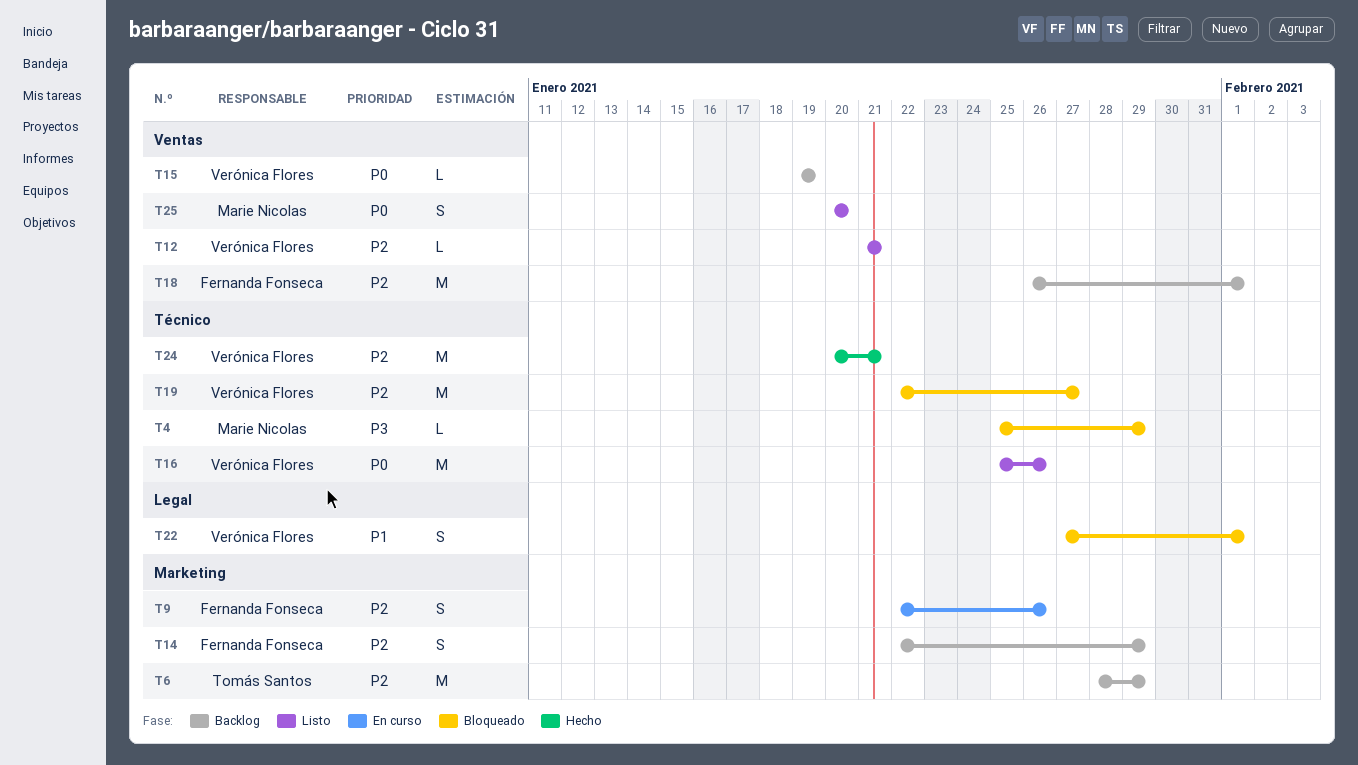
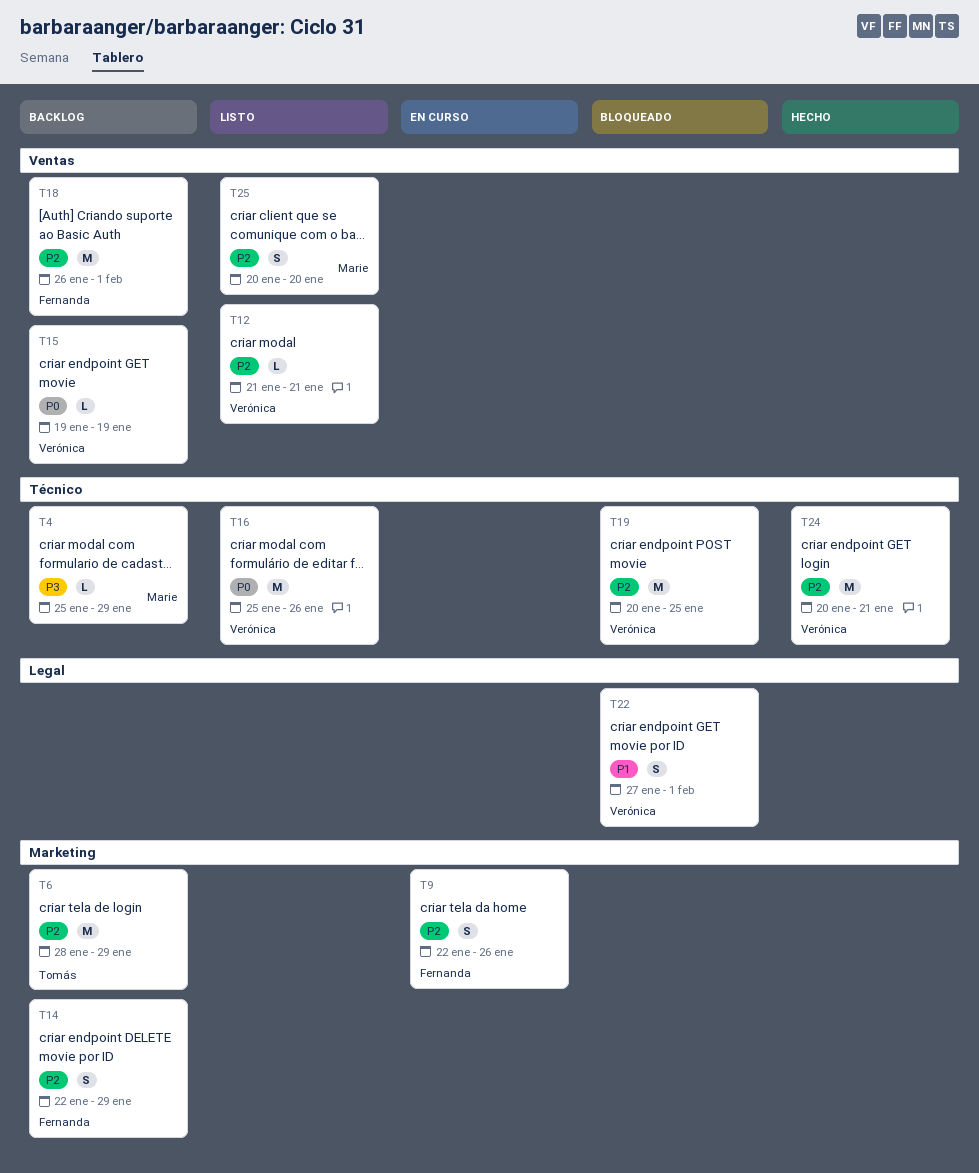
T4, status: Bloqueado -> Backlog
T19, start: Jan 22 -> Jan 20
T19, due: Jan 27 -> Jan 25
T25, priority: P0 -> P2

